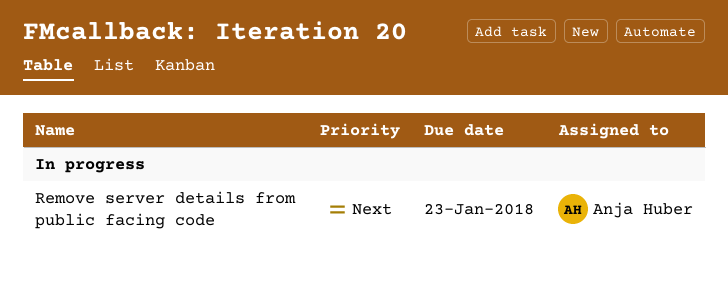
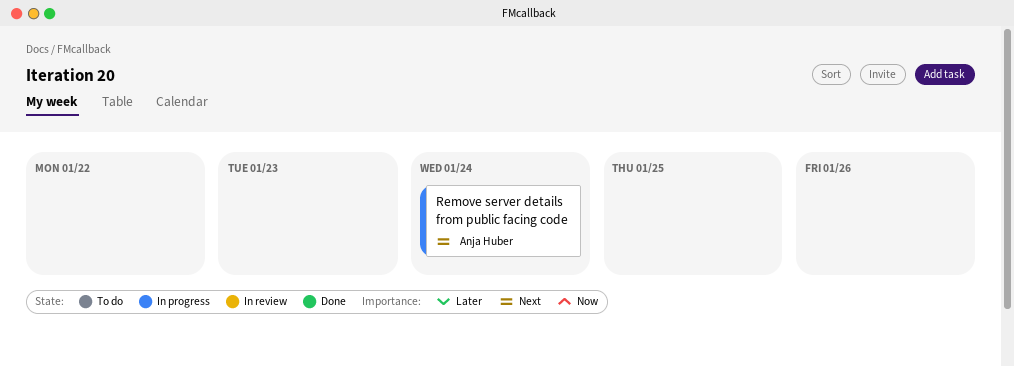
Remove server details from public facing code, due: Jan 23 -> Jan 24

